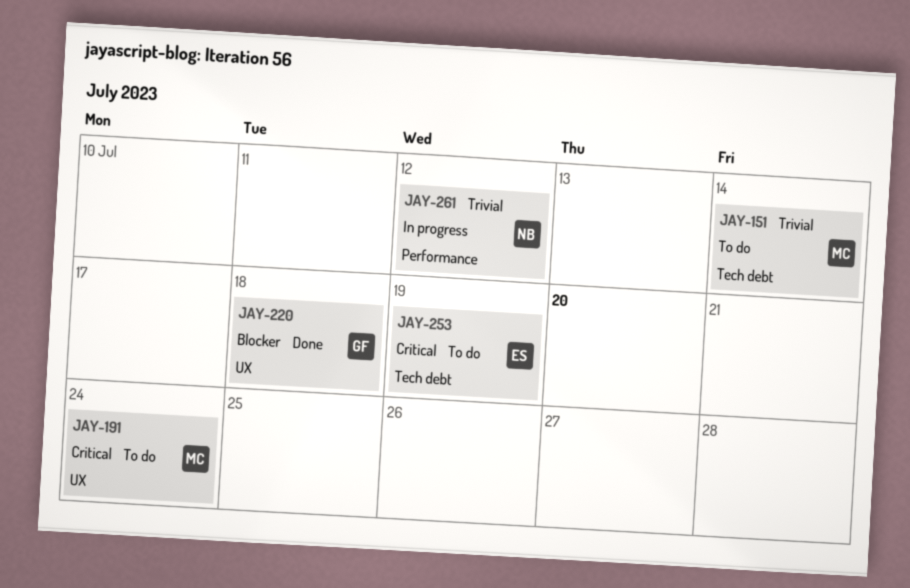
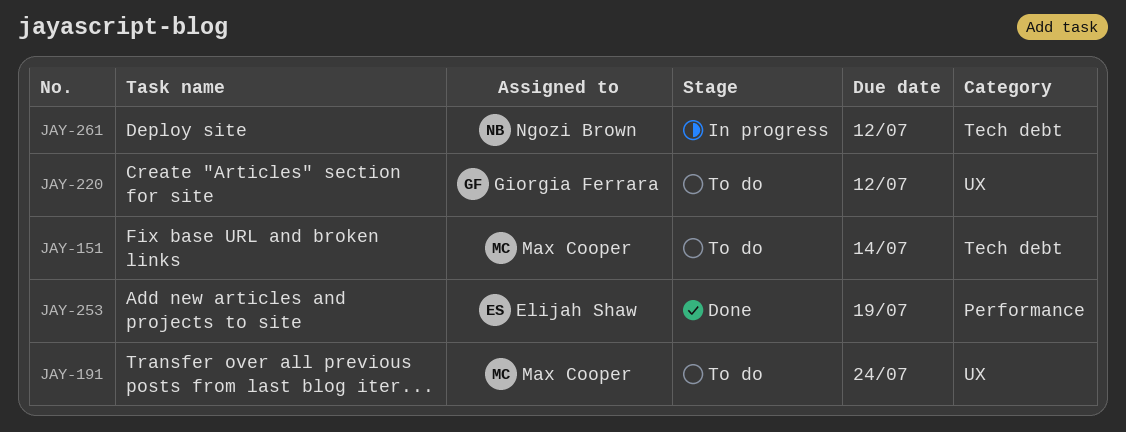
JAY-220, status: Done -> To do
JAY-220, due: Jul 18 -> Jul 12
JAY-253, status: To do -> Done
JAY-253, label: Tech debt -> Performance
JAY-261, label: Performance -> Tech debt

